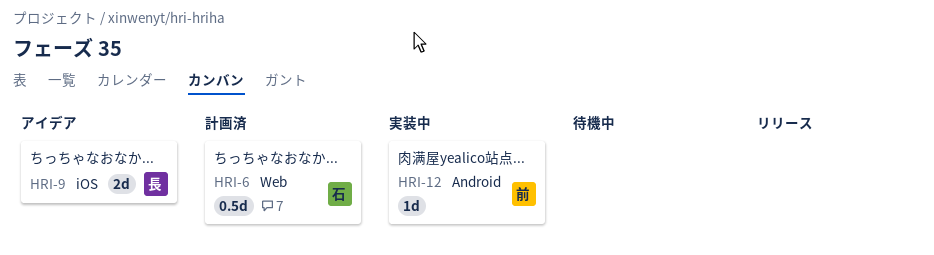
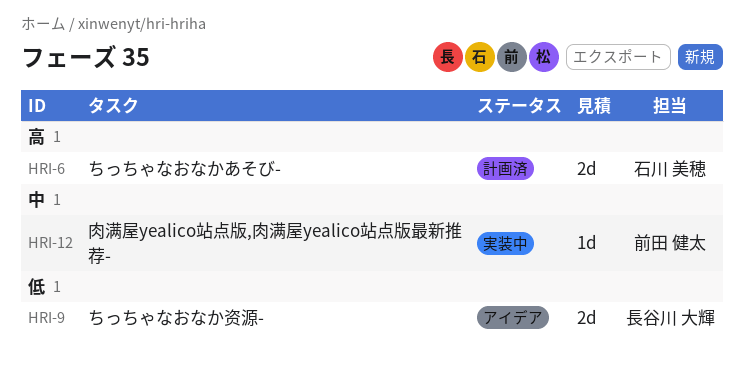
HRI-6, estimate: 0.5d -> 2d

